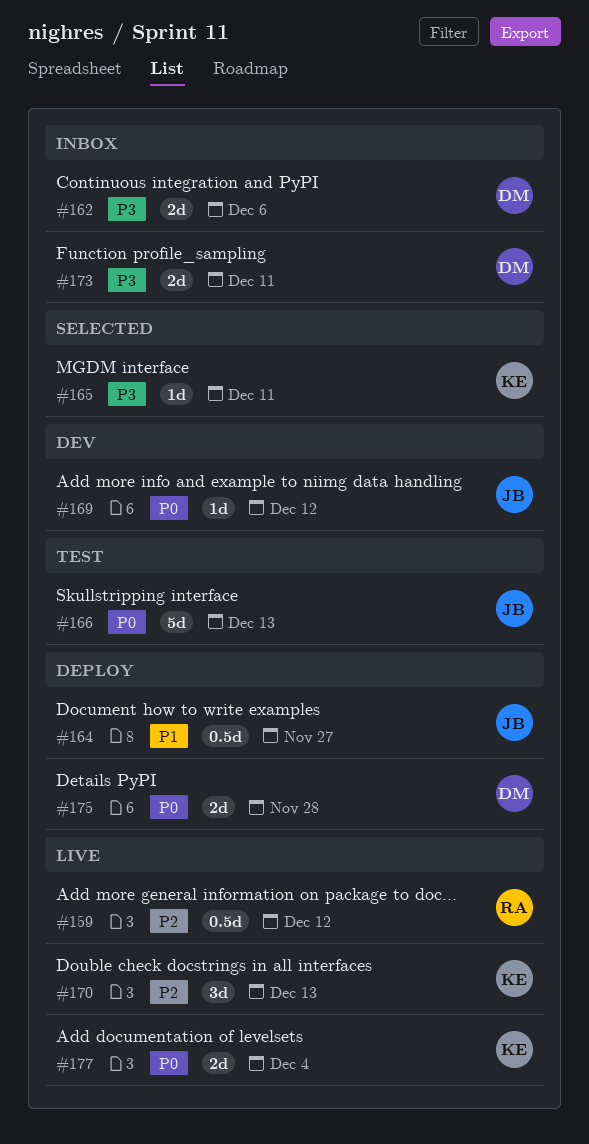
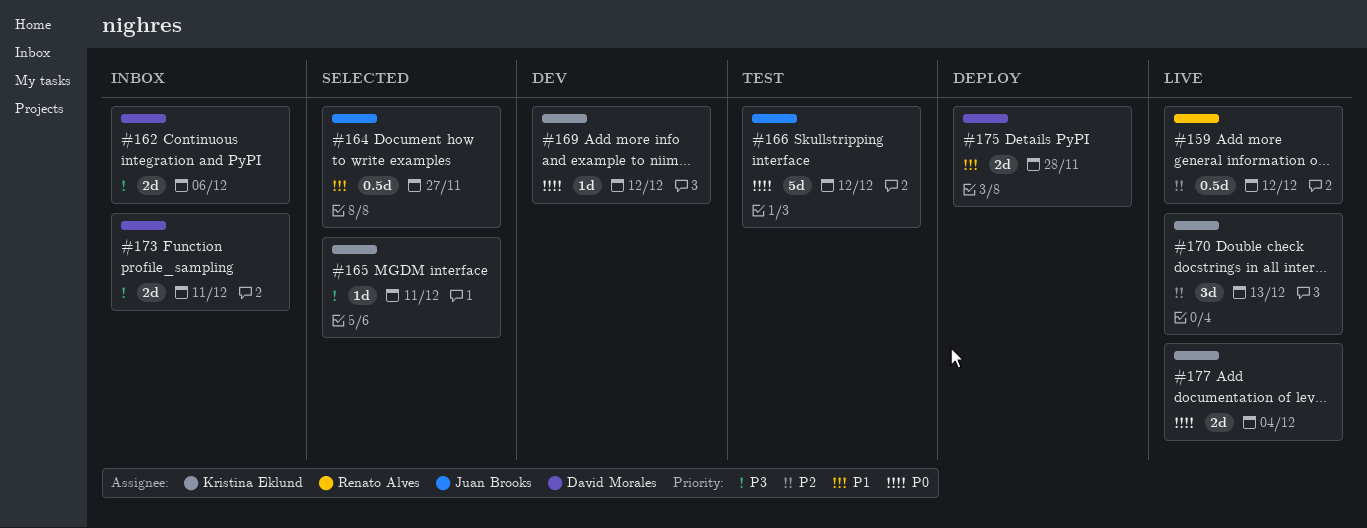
#164, status: Deploy -> Selected
#166, due: Dec 13 -> Dec 12
#169, owner: Juan Brooks -> Kristina Eklund
#175, priority: P0 -> P1

